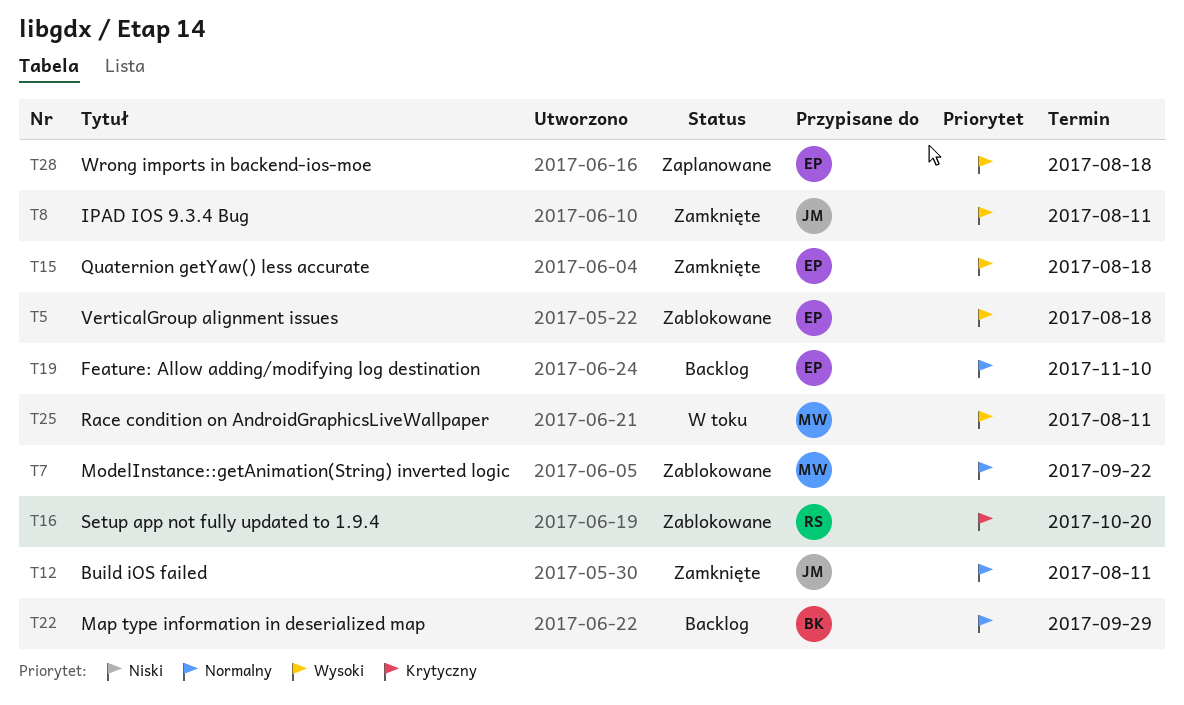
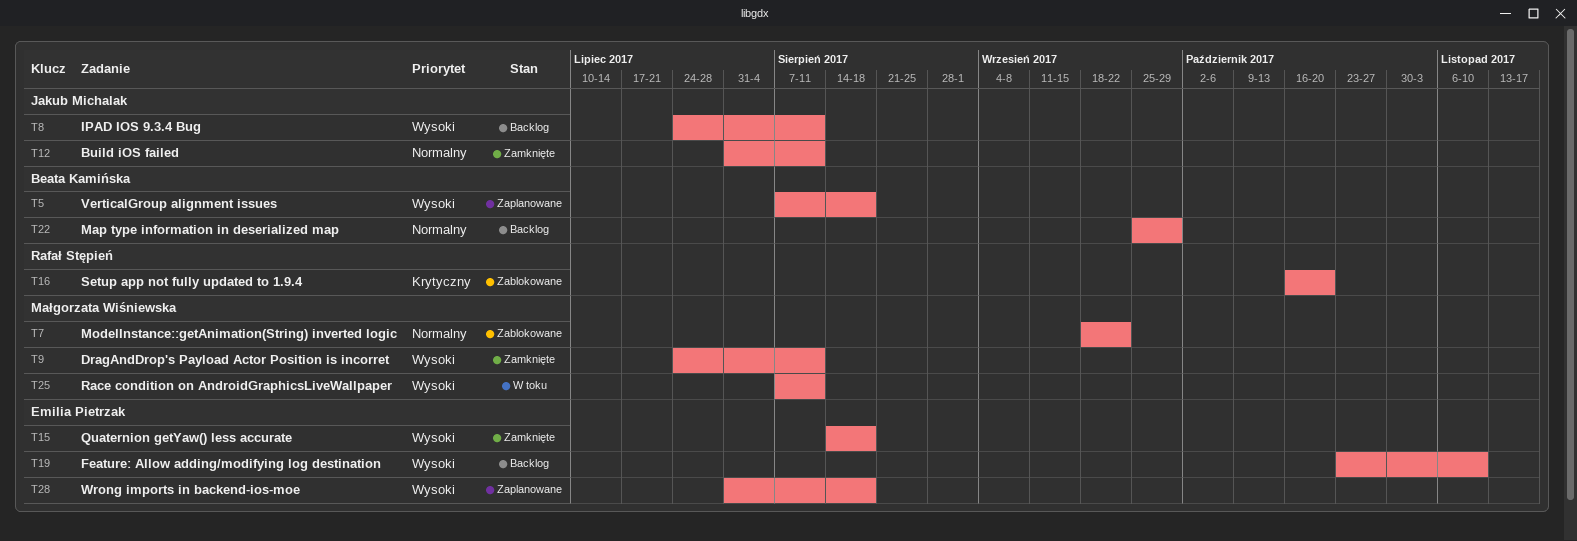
T5, status: Zablokowane -> Zaplanowane
T5, owner: Emilia Pietrzak -> Beata Kamińska
T8, status: Zamknięte -> Backlog
T9: none -> present
T19, priority: Normalny -> Wysoki

